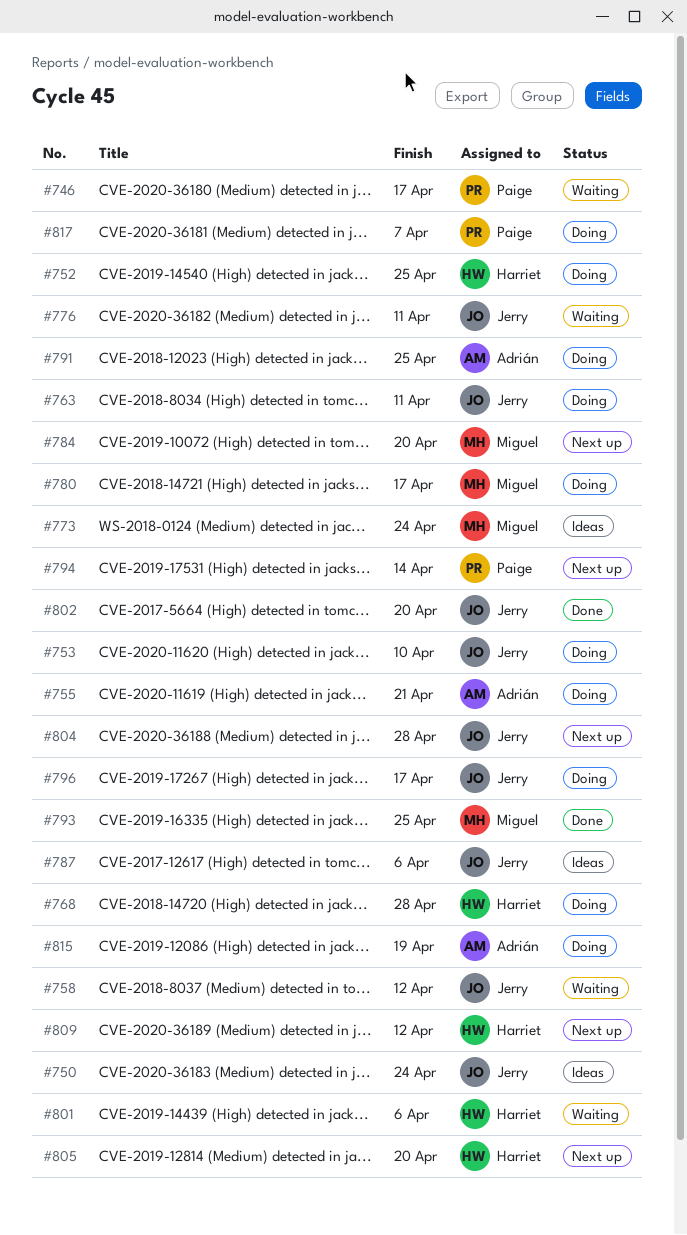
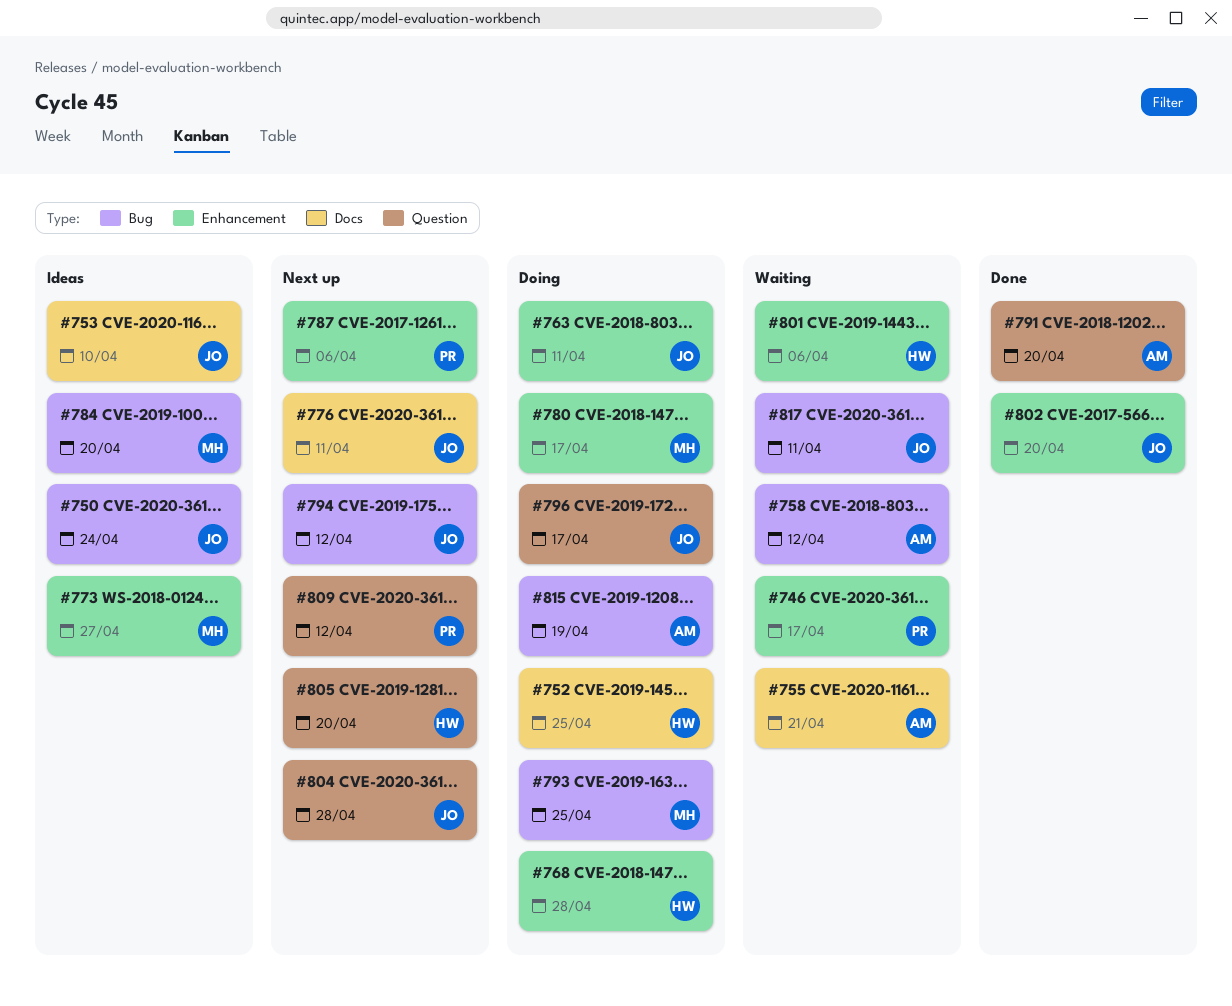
#753, status: Doing -> Ideas
#755, status: Doing -> Waiting
#758, owner: Jerry -> Adrián
#773, due: Apr 24 -> Apr 27
#776, status: Waiting -> Next up
#784, status: Next up -> Ideas
#787, status: Ideas -> Next up
#787, owner: Jerry -> Paige
#791, status: Doing -> Done
#791, due: Apr 25 -> Apr 20
#793, status: Done -> Doing
#794, owner: Paige -> Jerry
#794, due: Apr 14 -> Apr 12
#809, owner: Harriet -> Paige
#817, status: Doing -> Waiting
#817, owner: Paige -> Jerry
#817, due: Apr 7 -> Apr 11

